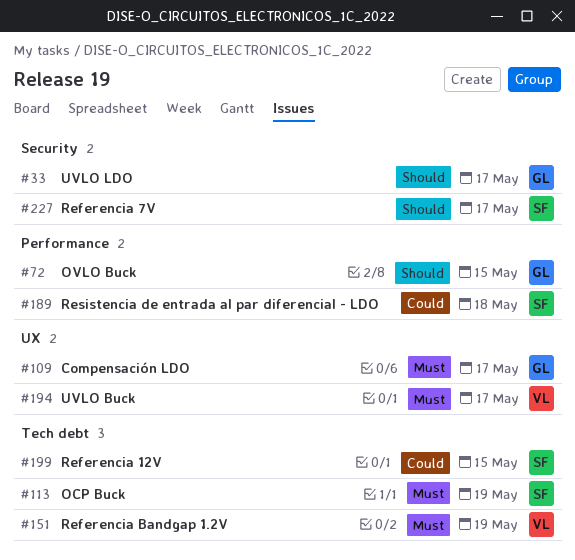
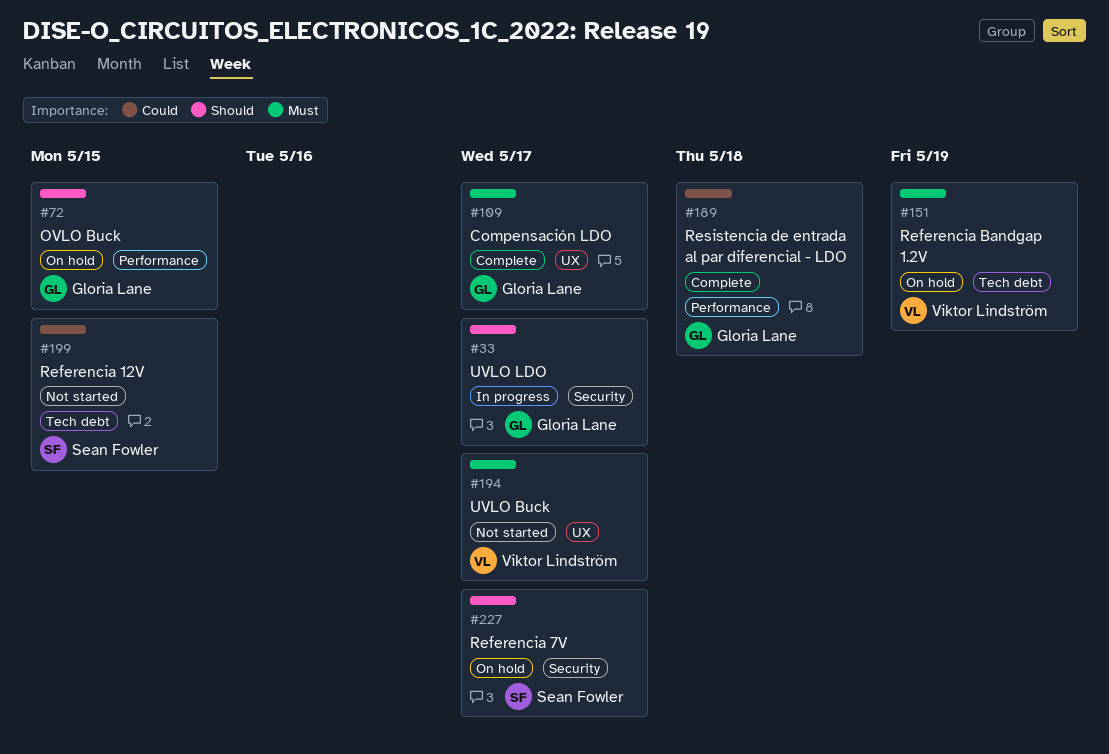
#113: present -> none
#189, owner: Sean Fowler -> Gloria Lane

